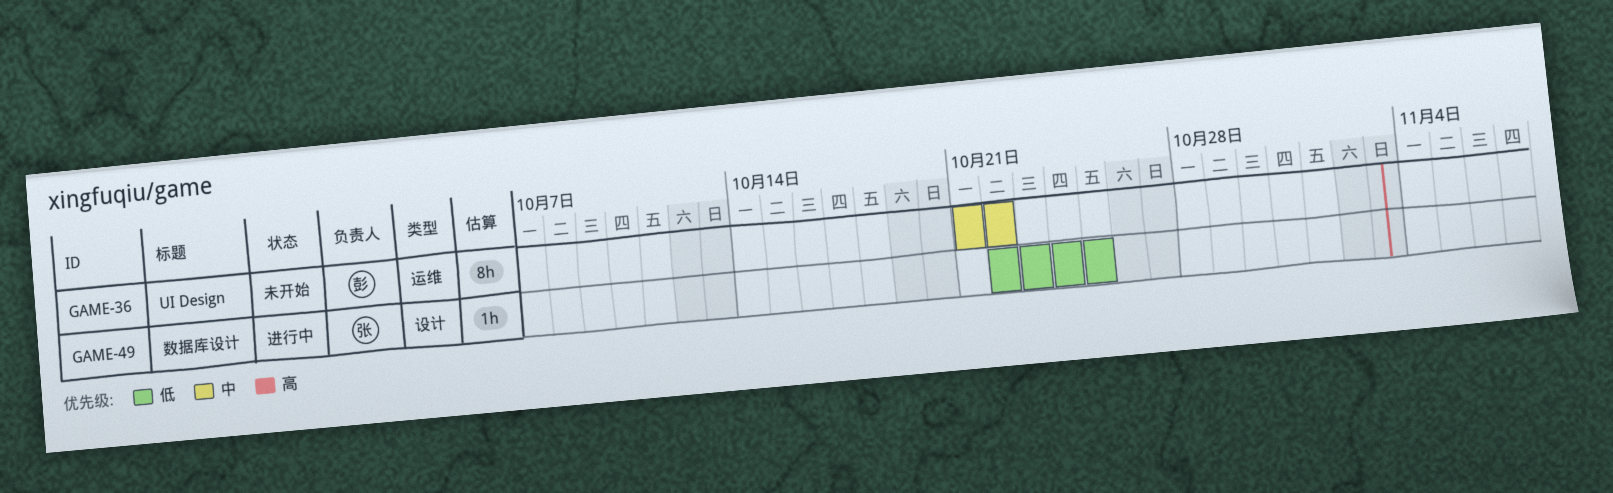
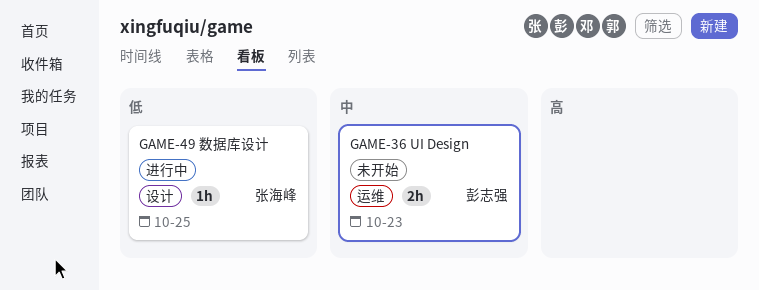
GAME-36, estimate: 8h -> 2h
GAME-36, due: Oct 22 -> Oct 23

